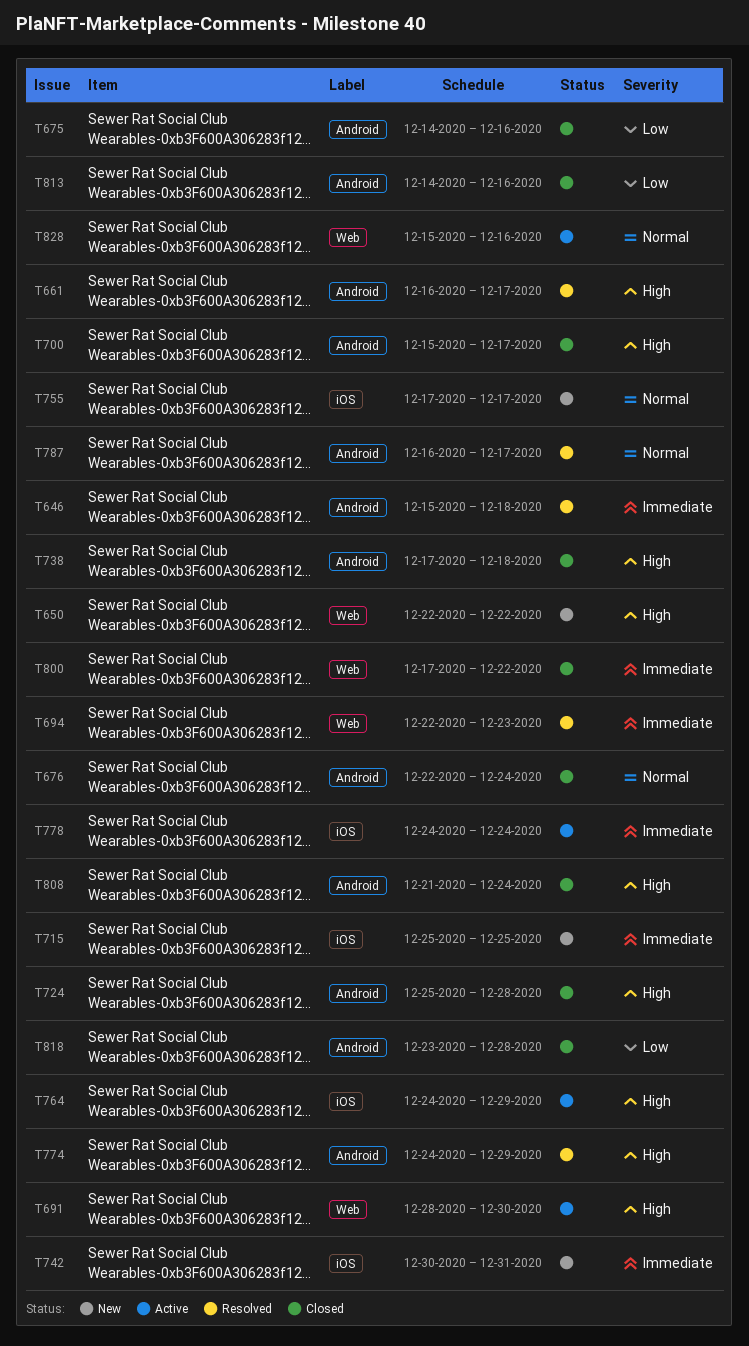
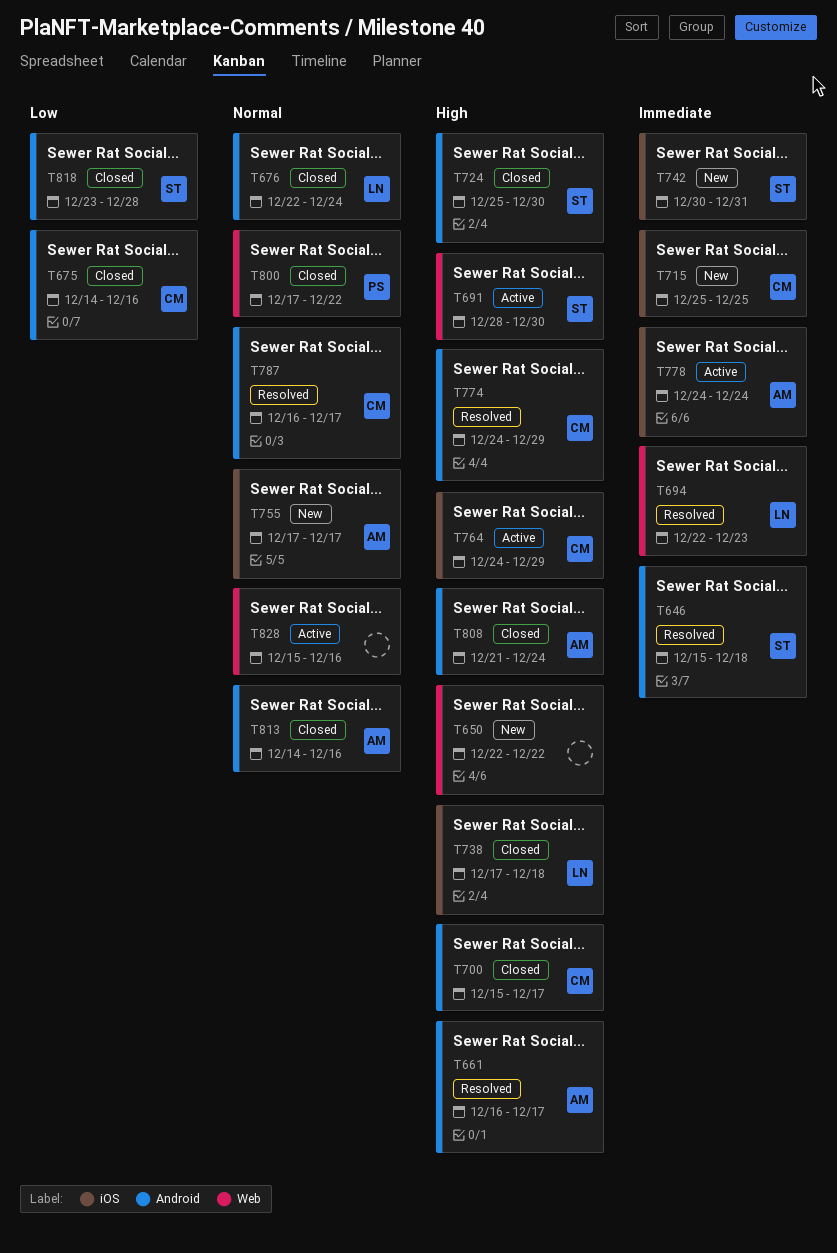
T724, due: Dec 28 -> Dec 30
T738, label: Android -> iOS
T800, priority: Immediate -> Normal
T813, priority: Low -> Normal

